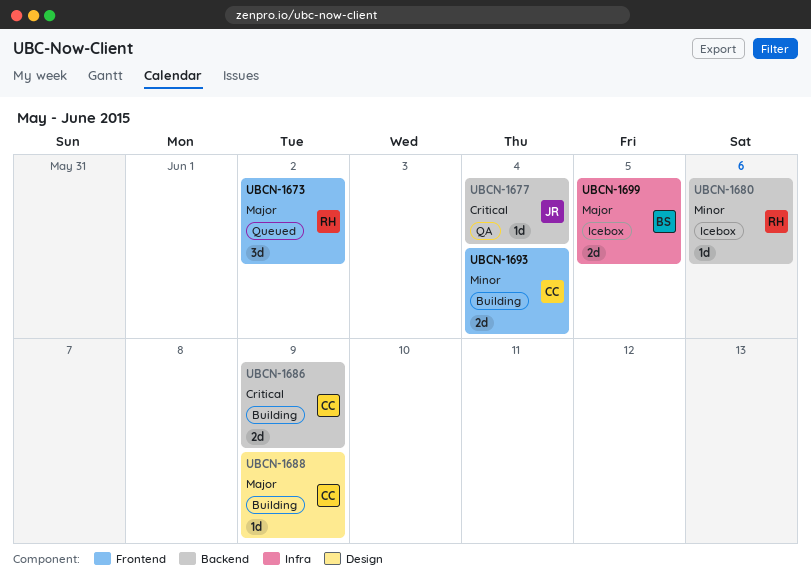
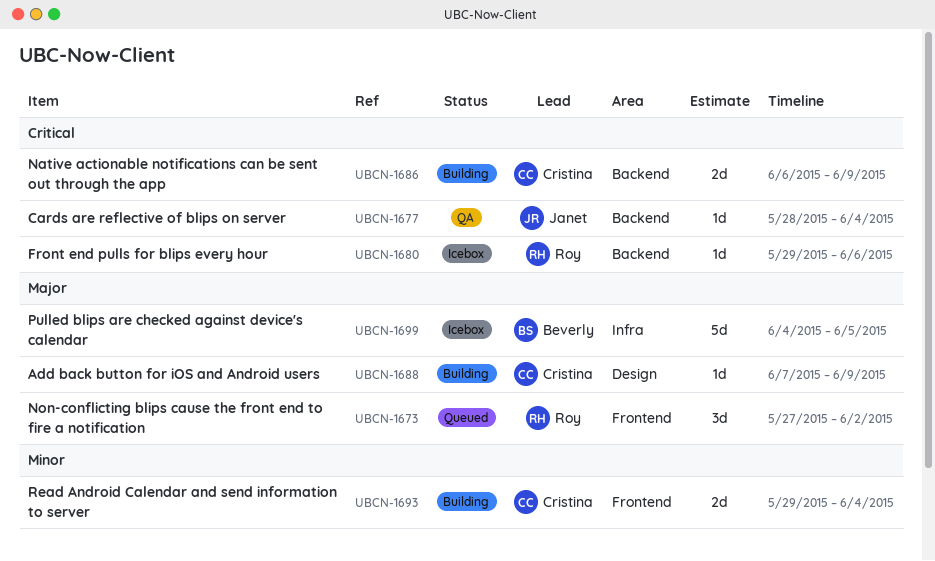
UBCN-1680, priority: Minor -> Critical
UBCN-1699, estimate: 2d -> 5d

